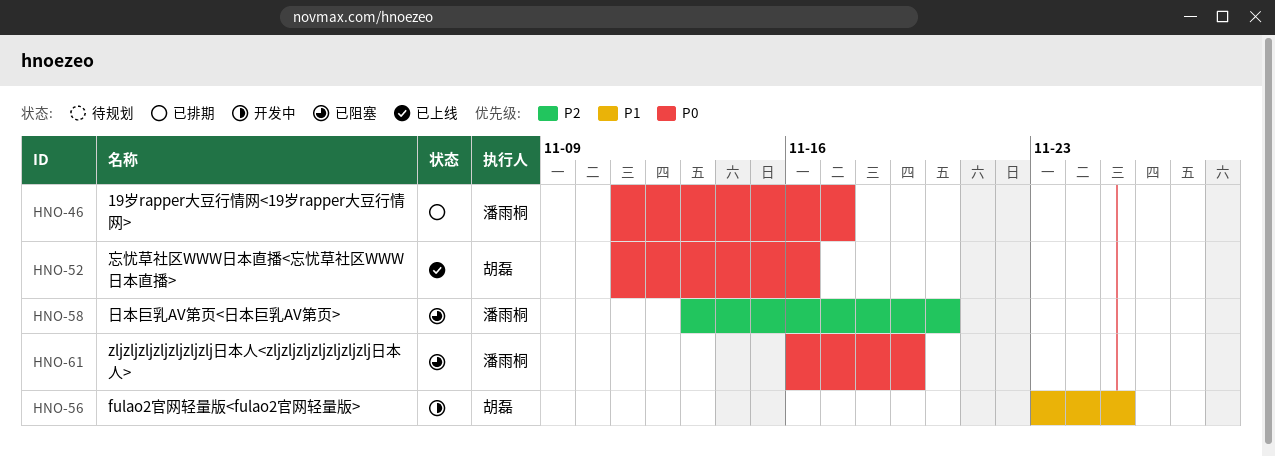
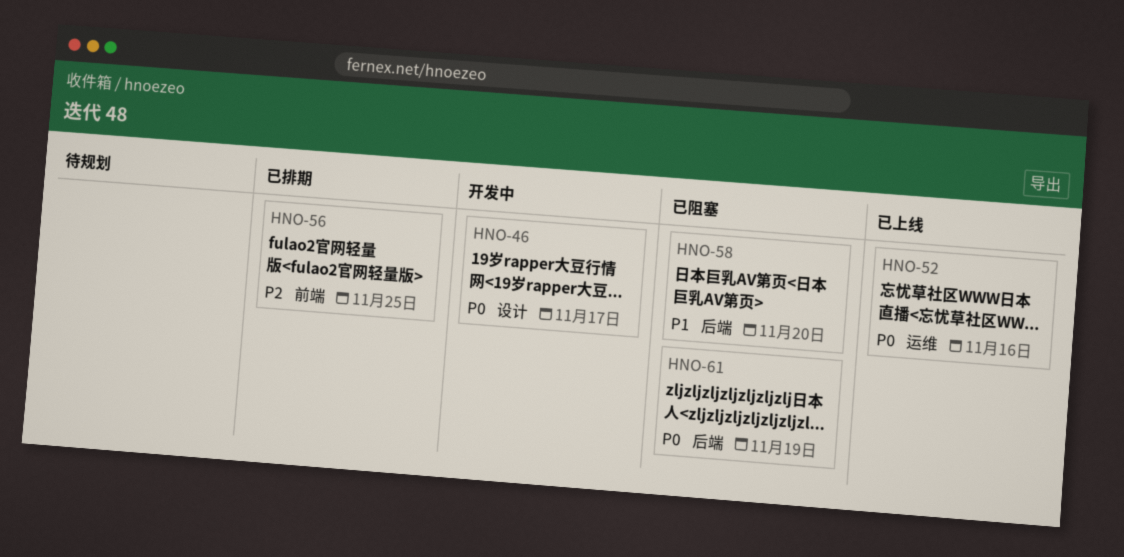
HNO-46, status: 已排期 -> 开发中
HNO-56, status: 开发中 -> 已排期
HNO-56, priority: P1 -> P2
HNO-58, priority: P2 -> P1

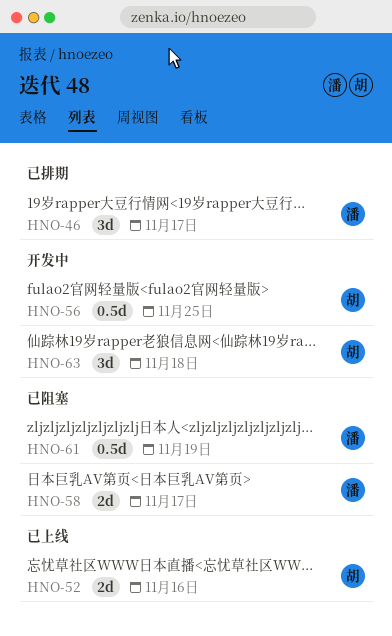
HNO-46, status: 开发中 -> 已排期
HNO-56, status: 已排期 -> 开发中
HNO-58, due: Nov 20 -> Nov 17
HNO-63: none -> present

